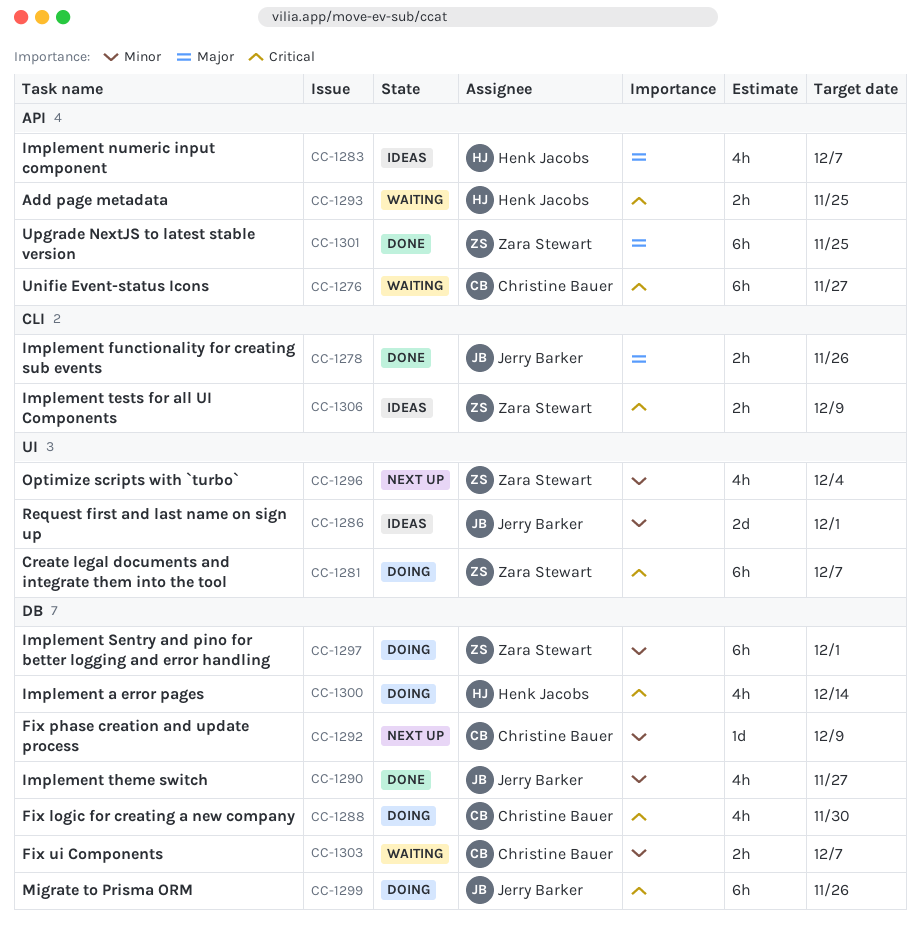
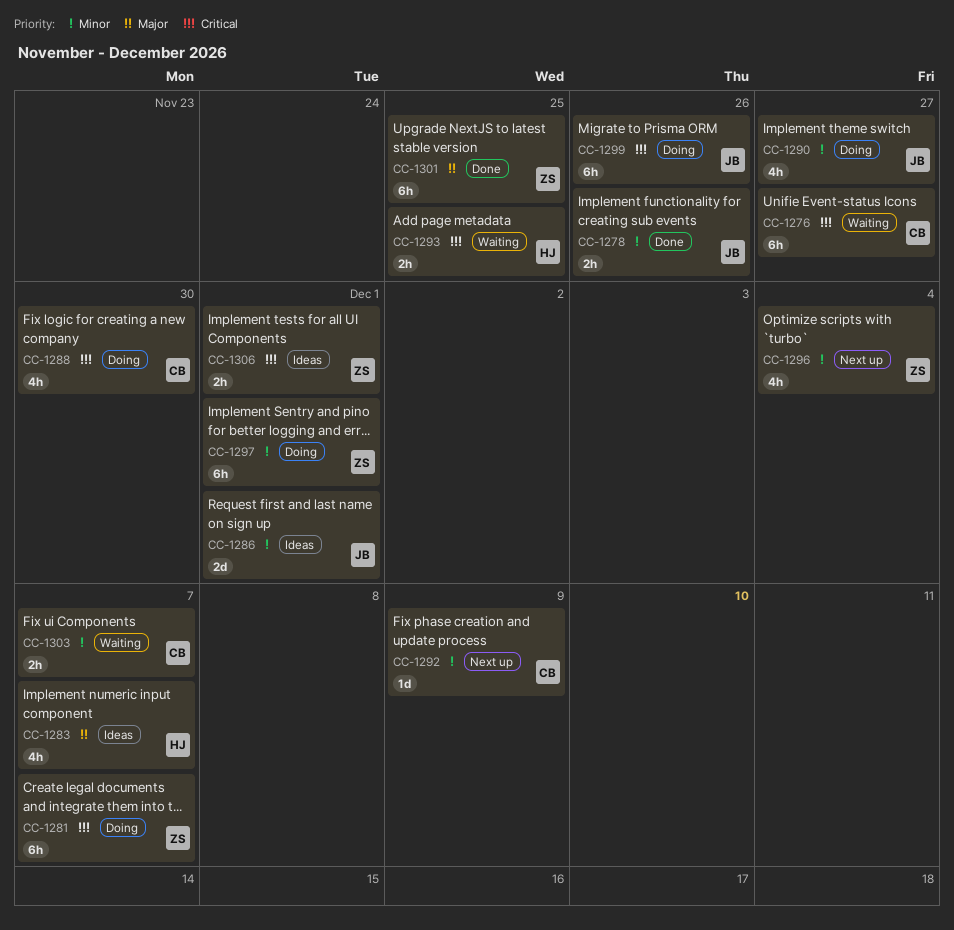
CC-1278, priority: Major -> Minor
CC-1290, status: Done -> Doing
CC-1300: present -> none
CC-1306, due: Dec 9 -> Dec 1

